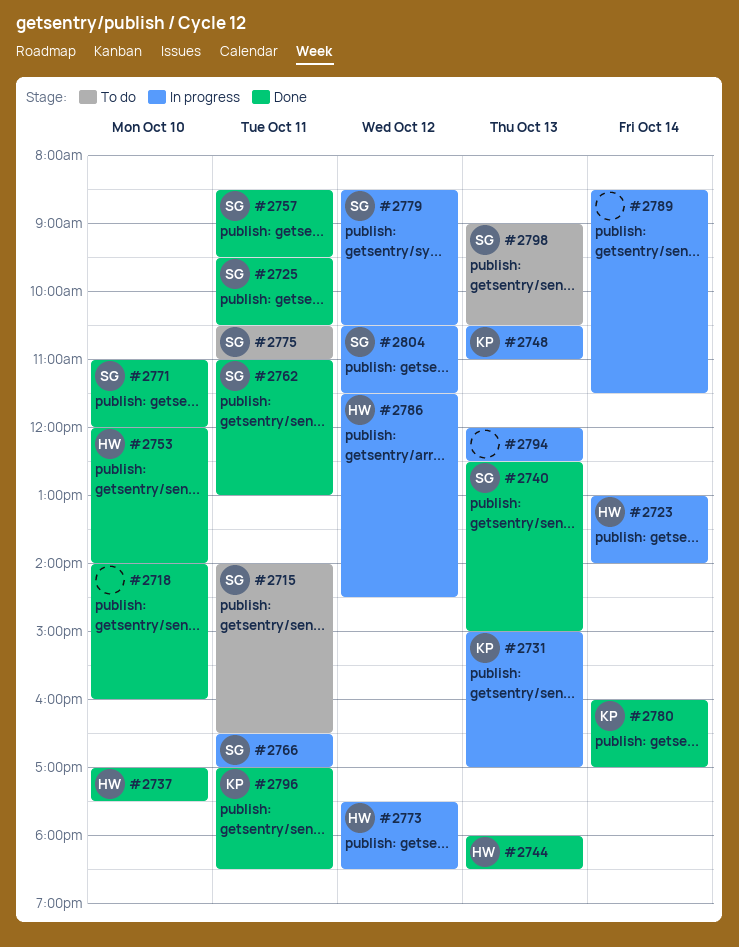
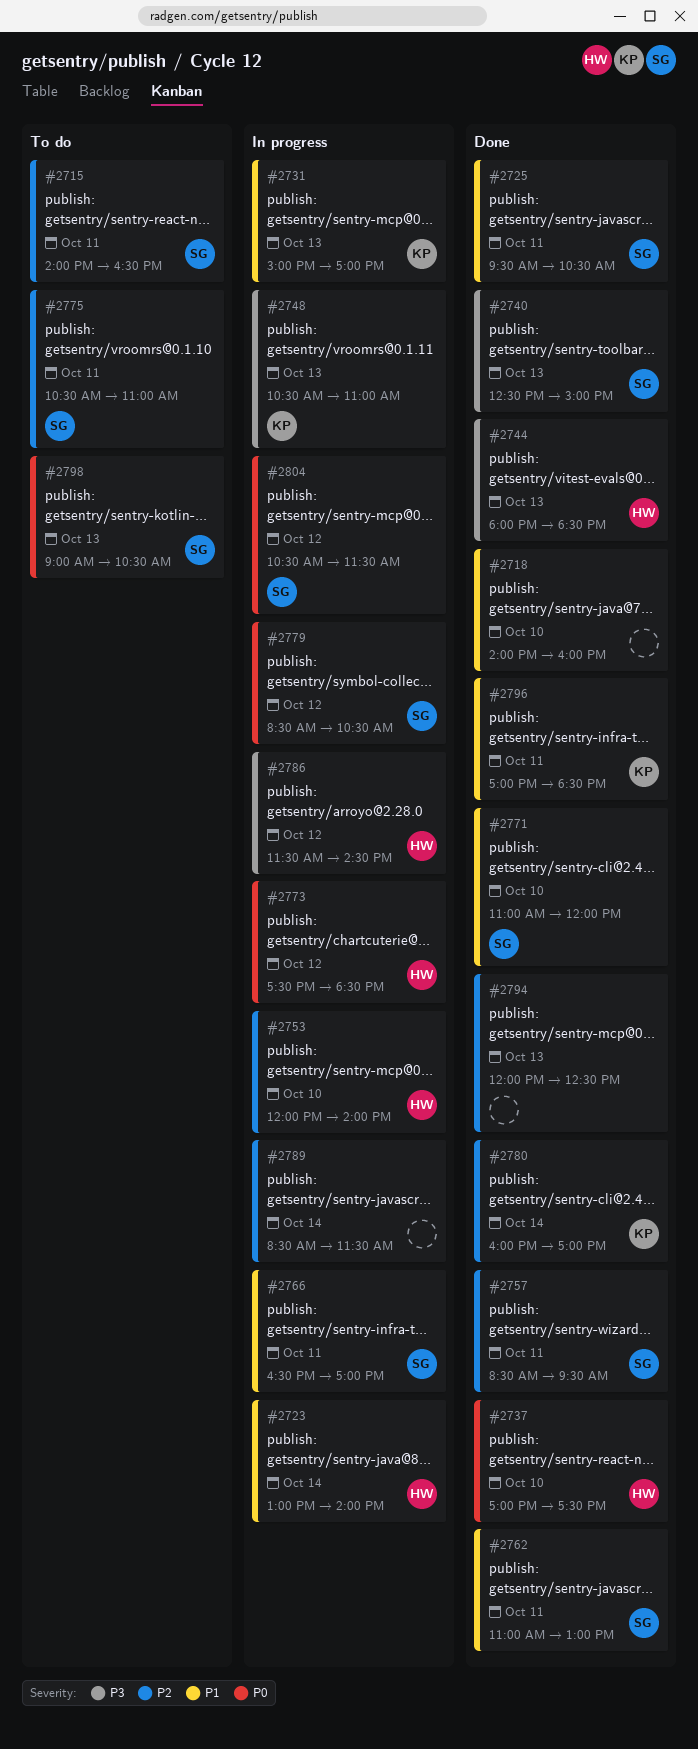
#2753, status: Done -> In progress
#2794, status: In progress -> Done

